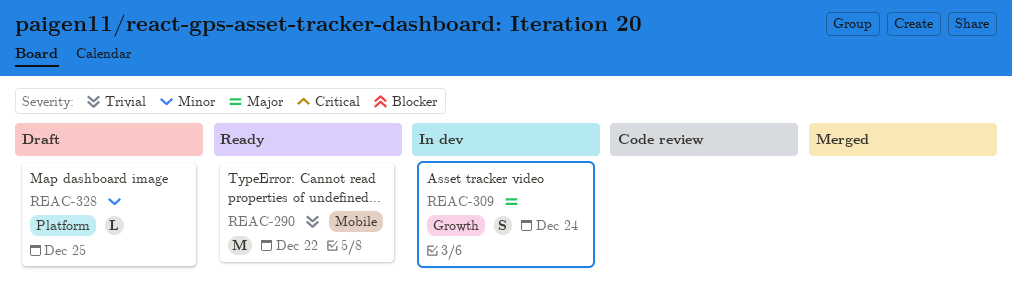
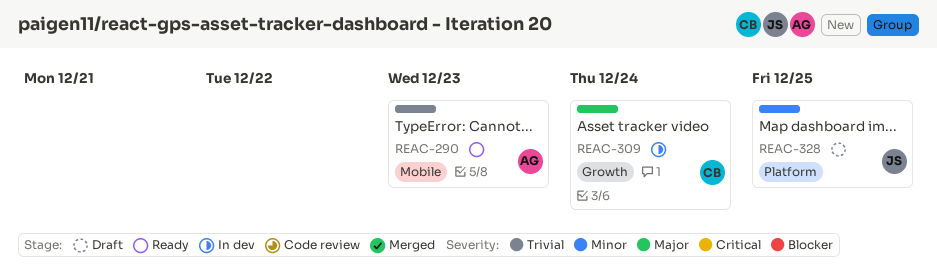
REAC-290, due: Dec 22 -> Dec 23

